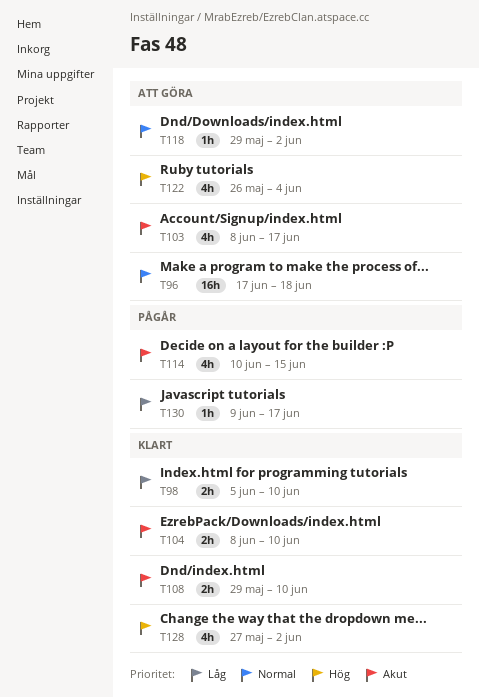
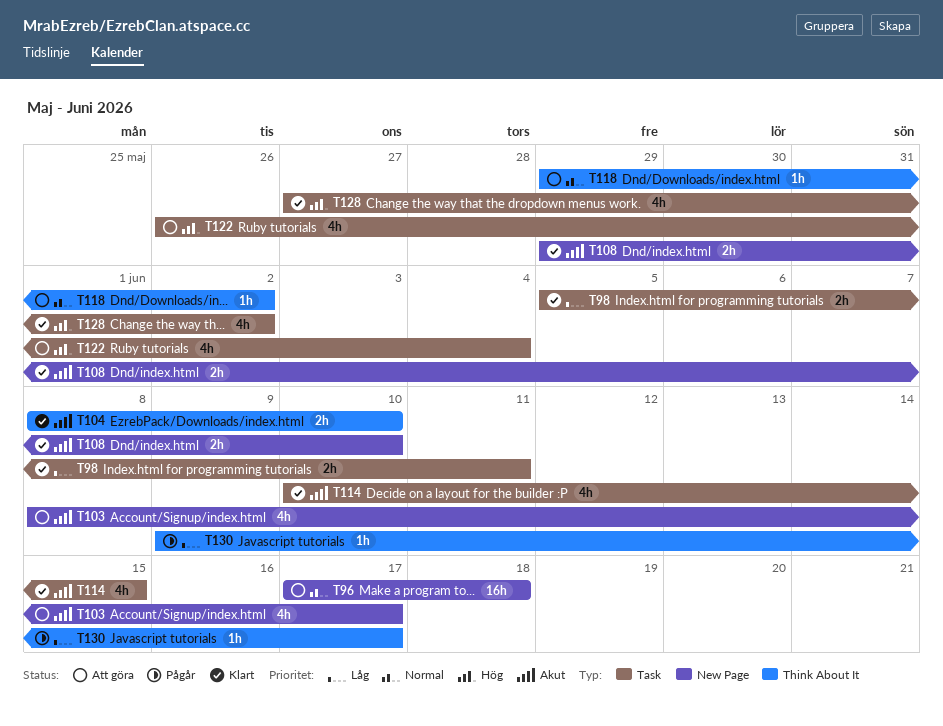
T98, due: Jun 10 -> Jun 11
T114, status: Pågår -> Klart

